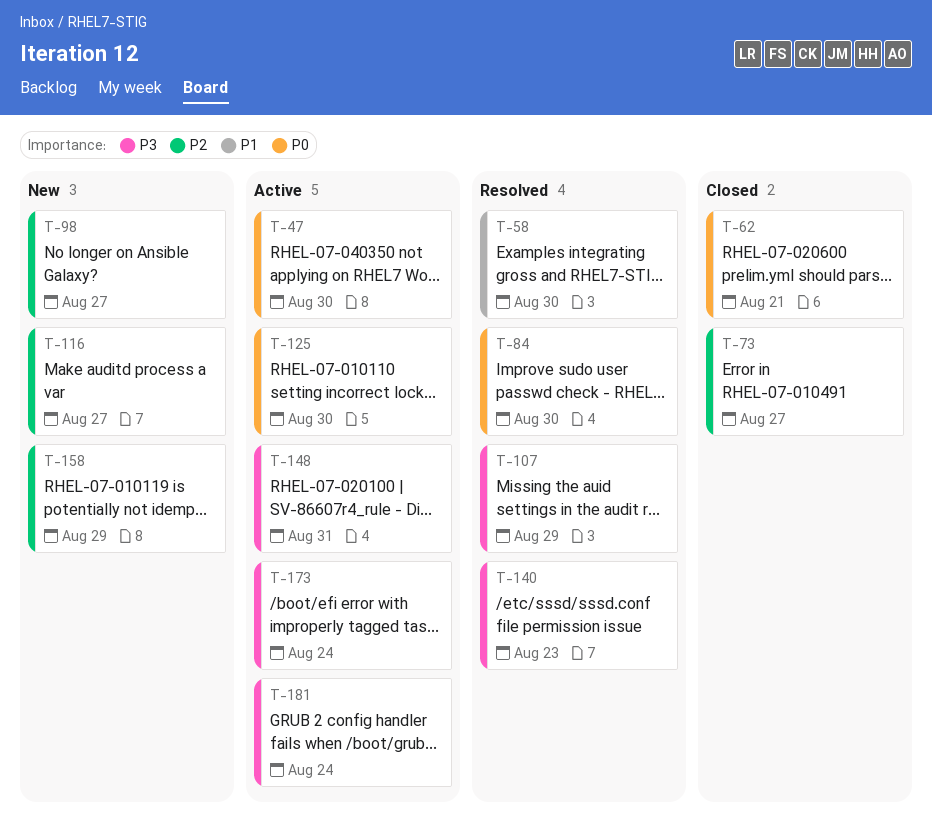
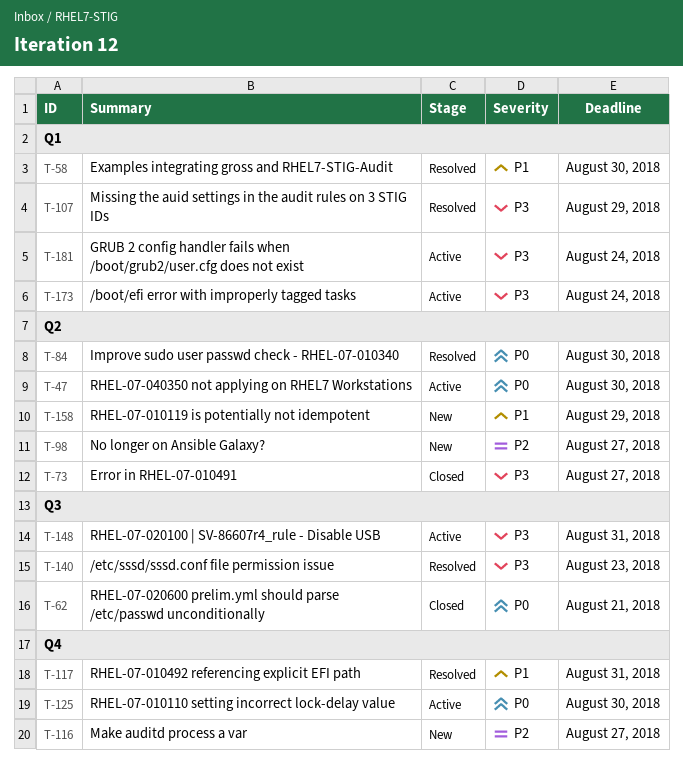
T-73, priority: P2 -> P3
T-117: none -> present
T-158, priority: P2 -> P1

